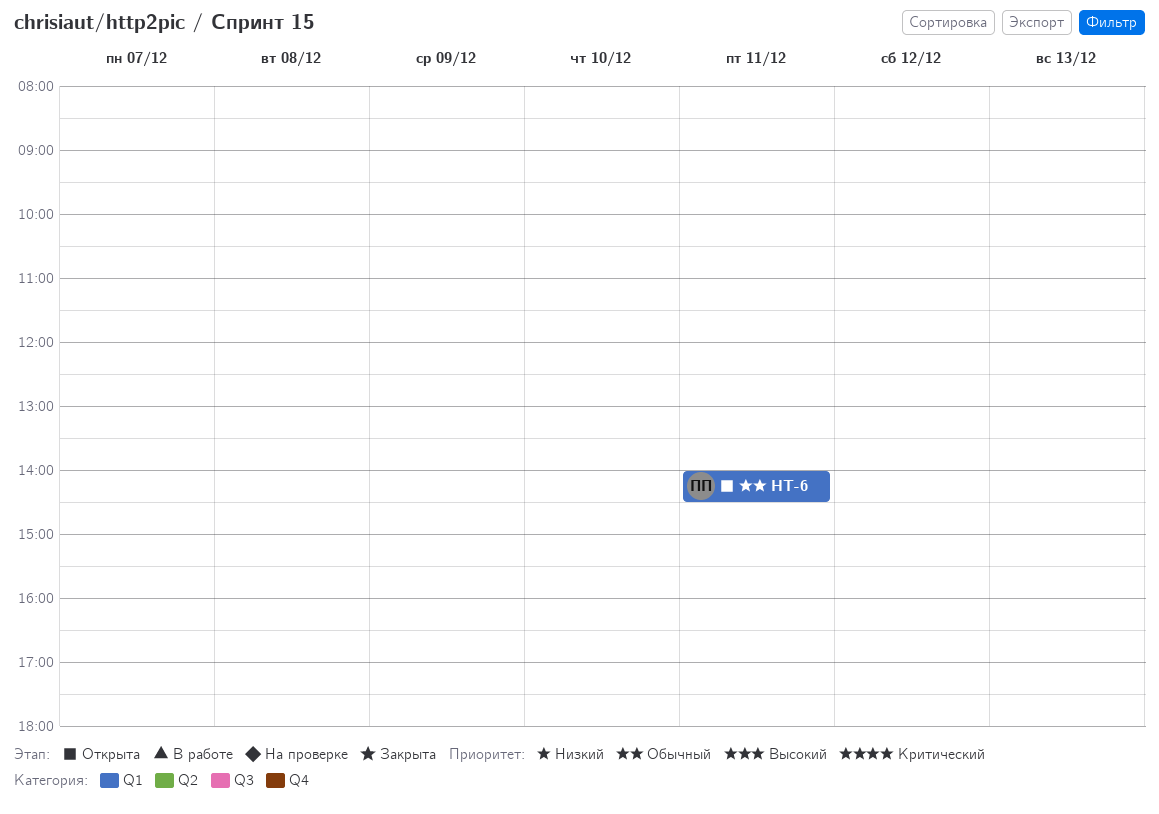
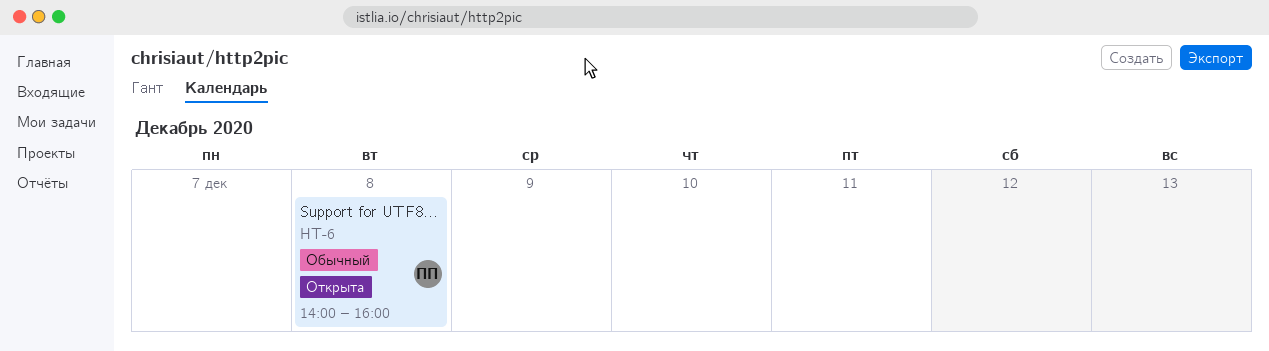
HT-6, day: Dec 11 -> Dec 8
HT-6, ends: 14:30 -> 16:00

